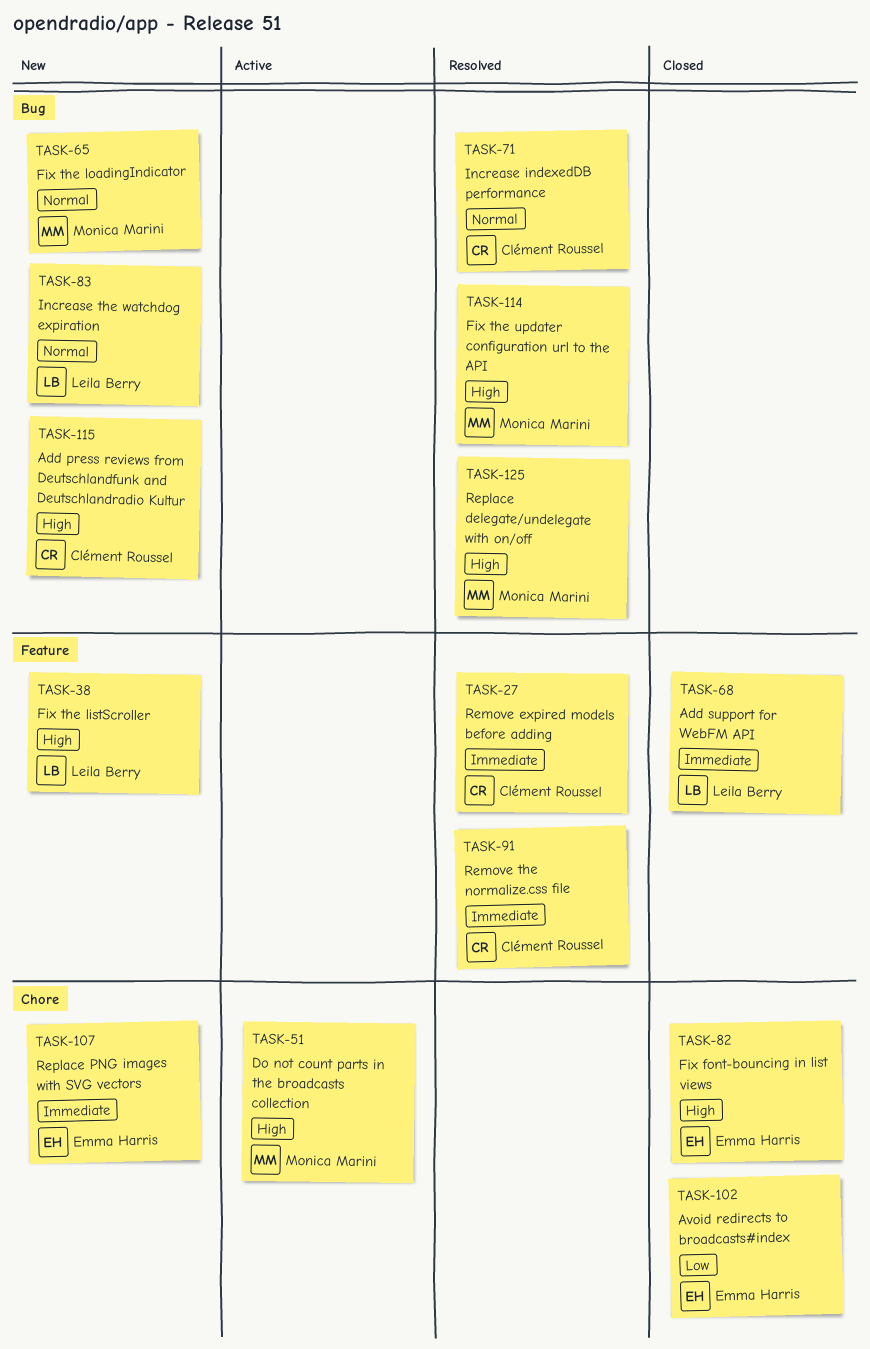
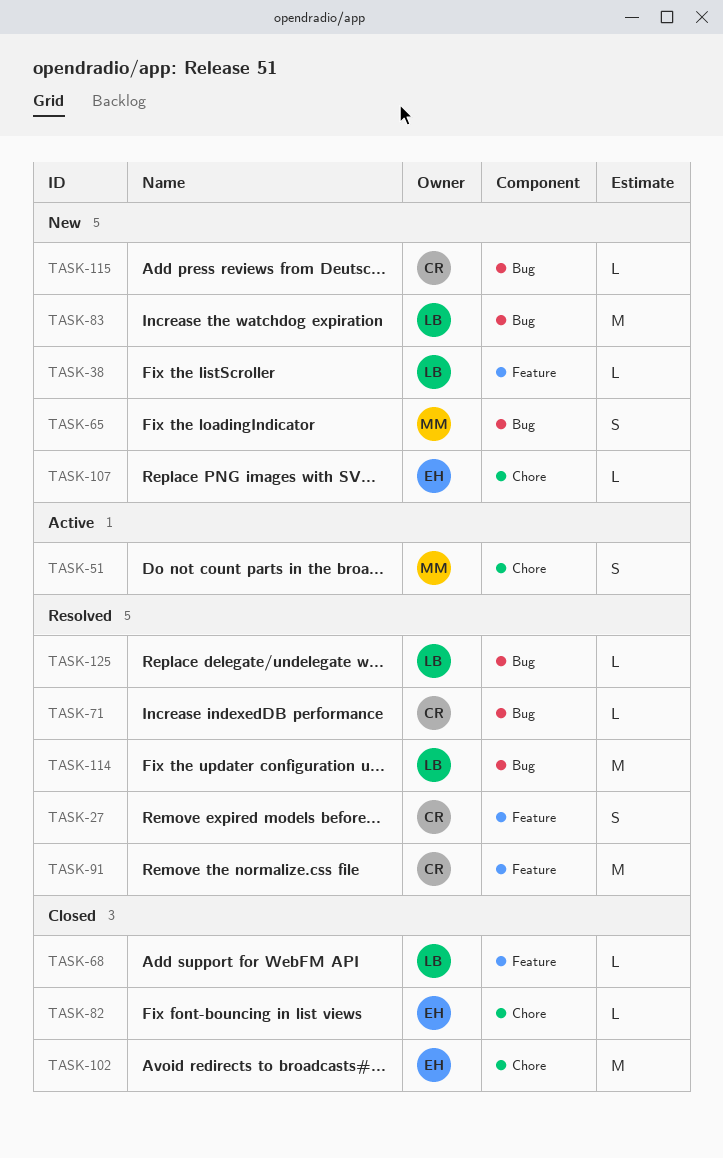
TASK-114, owner: Monica Marini -> Leila Berry
TASK-125, owner: Monica Marini -> Leila Berry

